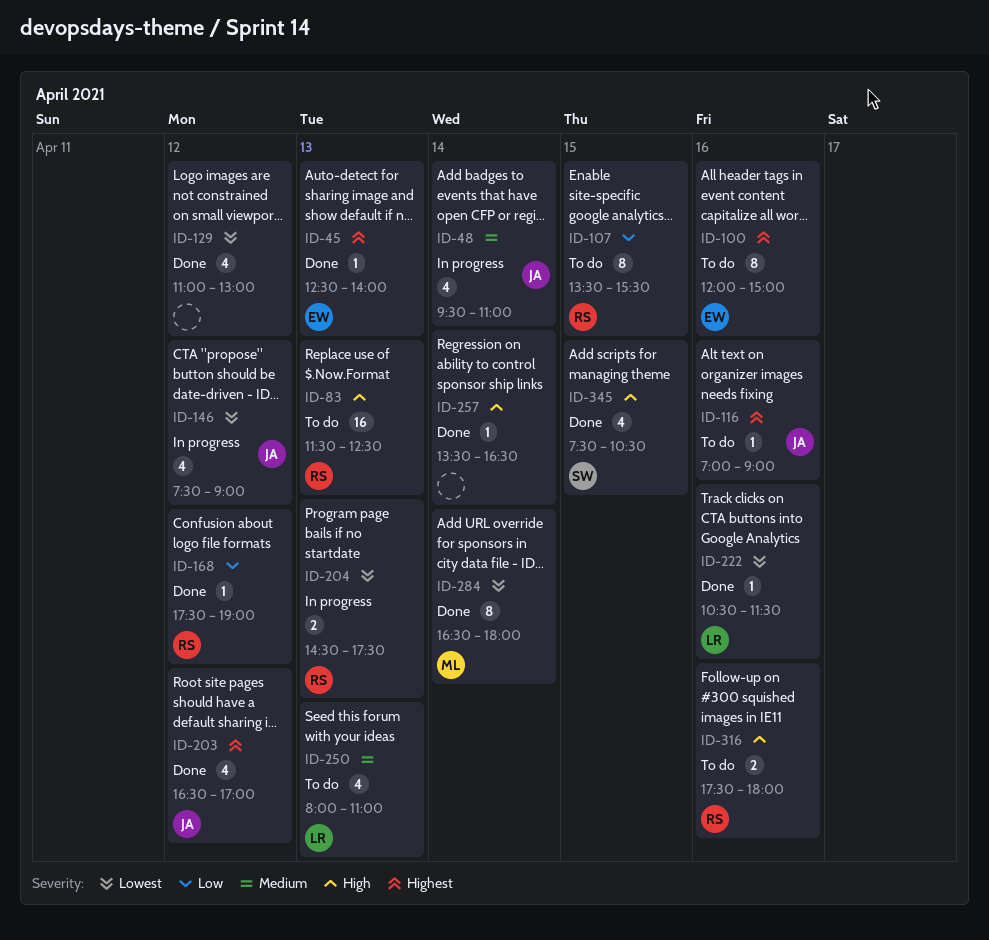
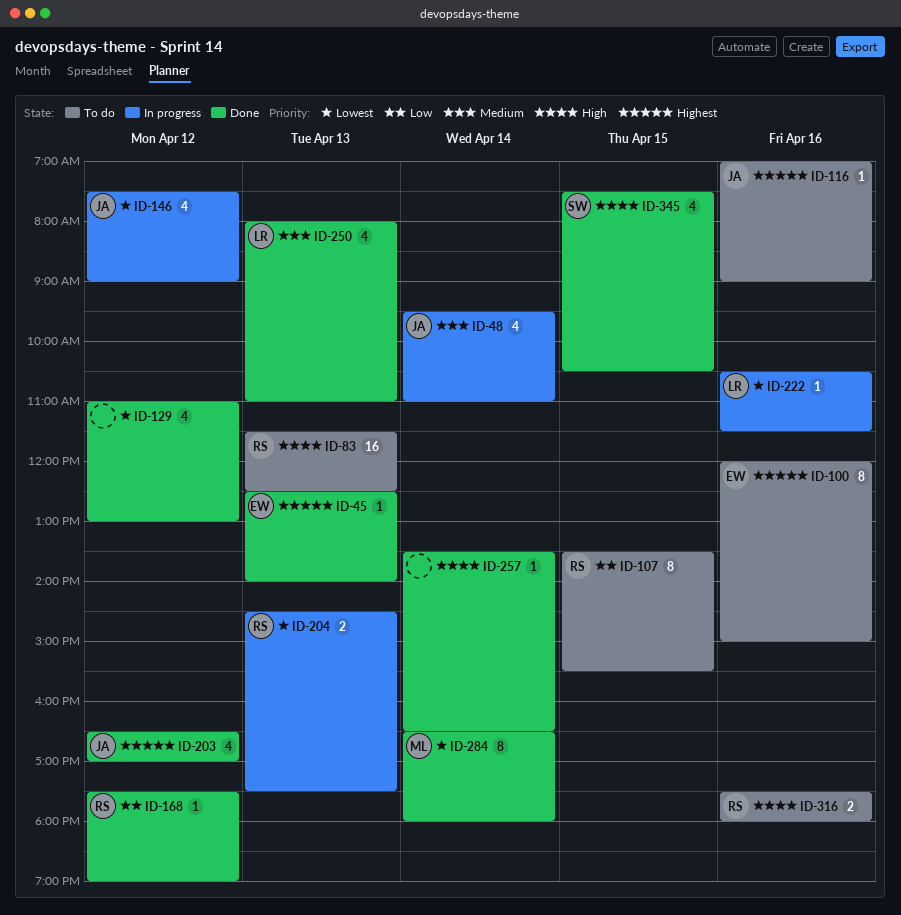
ID-222, status: Done -> In progress
ID-250, status: To do -> Done

